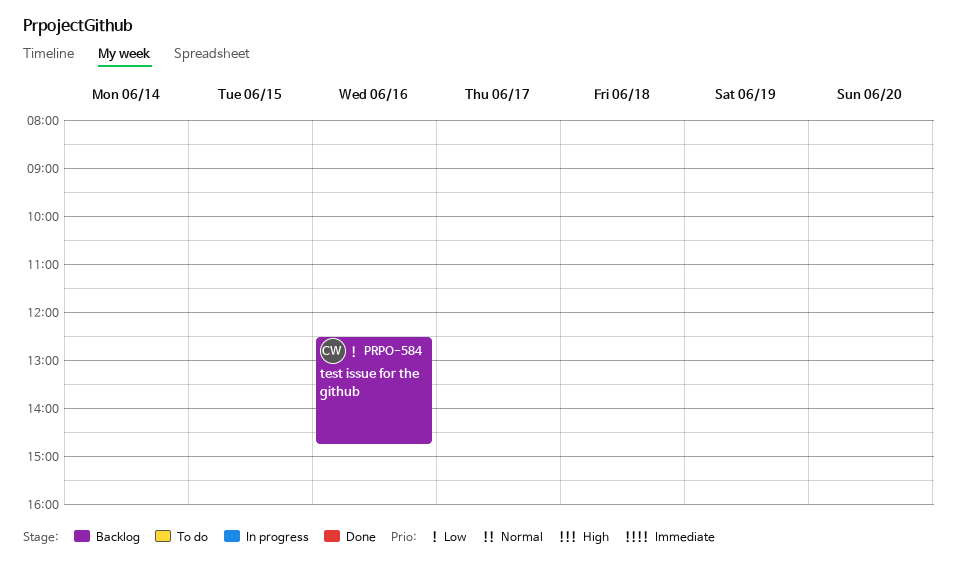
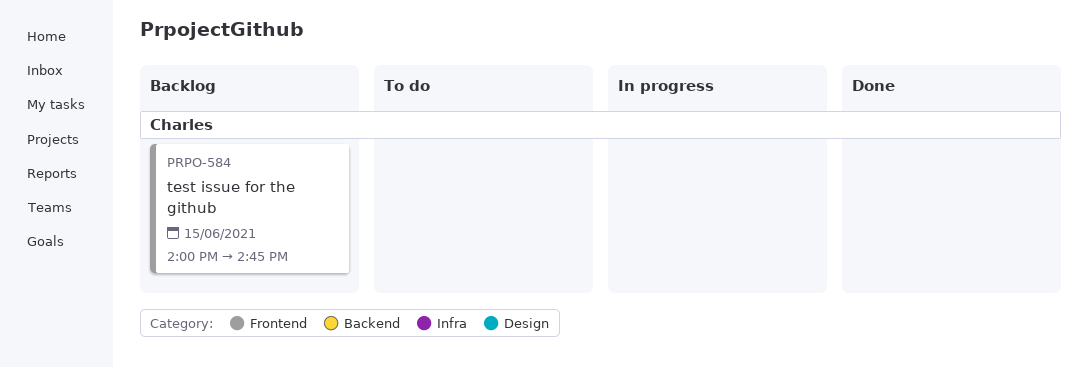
PRPO-584, day: Jun 16 -> Jun 15
PRPO-584, begins: 12:30 -> 14:00

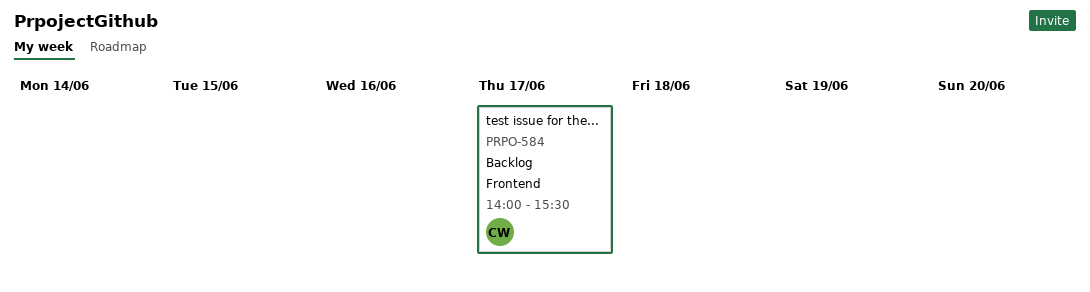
PRPO-584, day: Jun 15 -> Jun 17
PRPO-584, ends: 14:45 -> 15:30

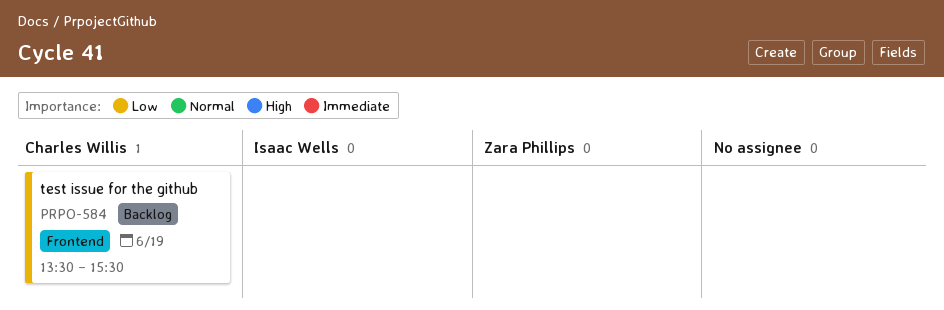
PRPO-584, day: Jun 17 -> Jun 19
PRPO-584, begins: 14:00 -> 13:30

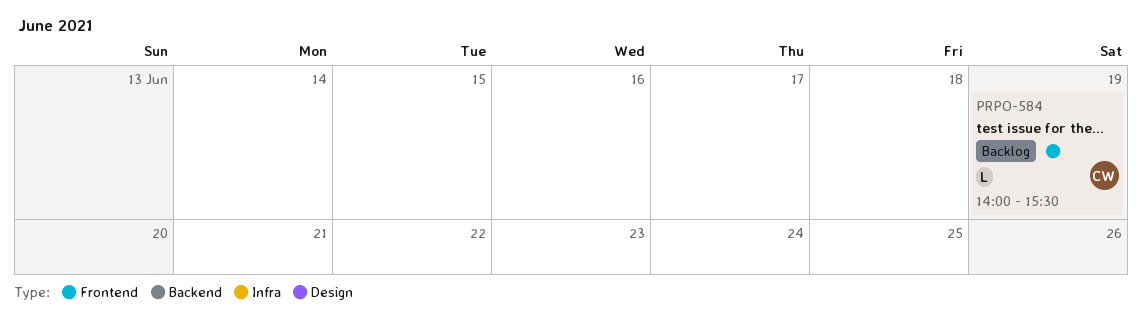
PRPO-584, begins: 13:30 -> 14:00

